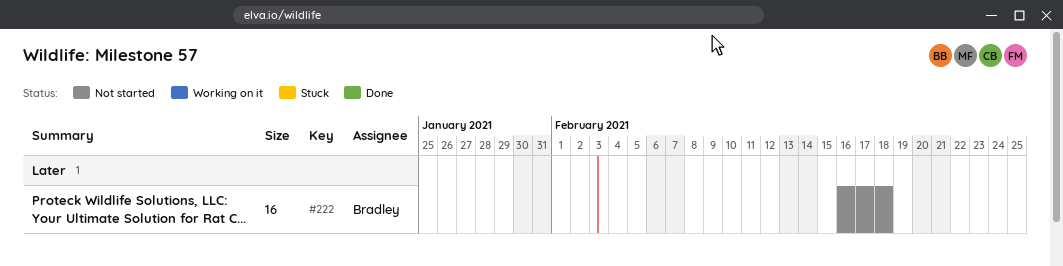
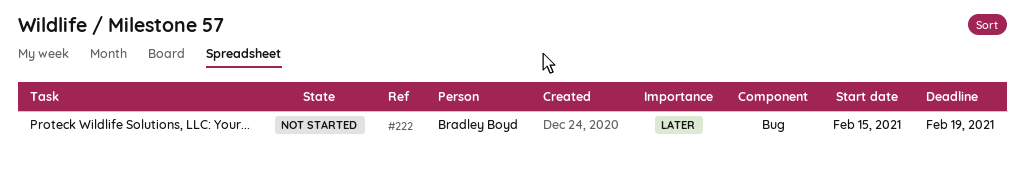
#222, start: Feb 16 -> Feb 15
#222, due: Feb 18 -> Feb 19

